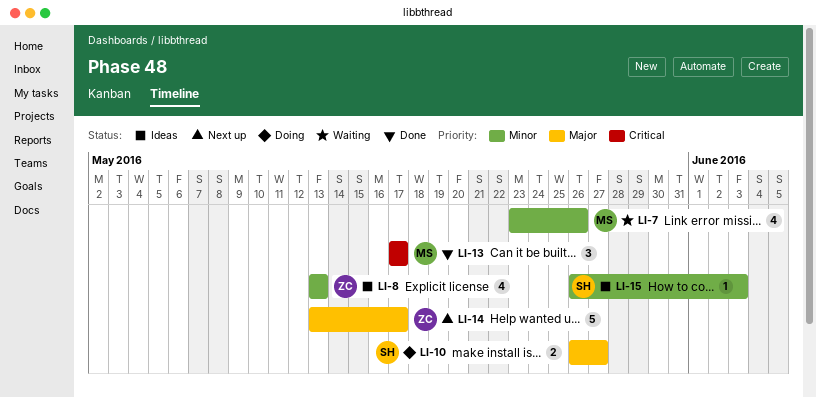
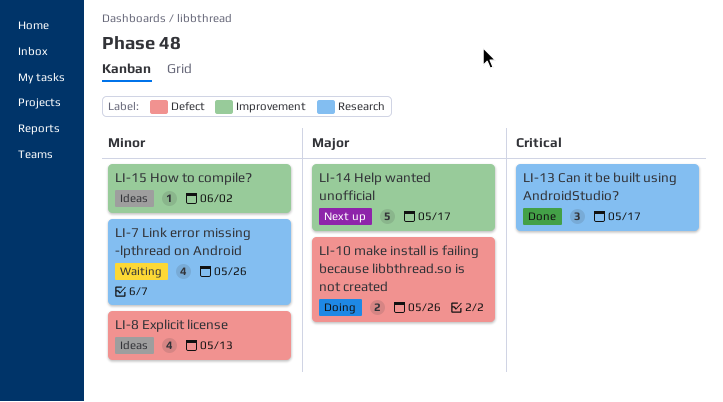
LI-10, due: May 27 -> May 26
LI-15, due: Jun 3 -> Jun 2

